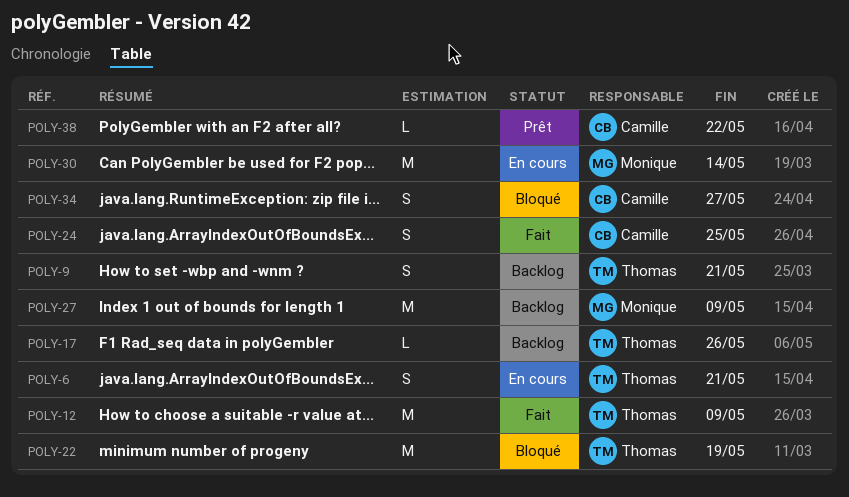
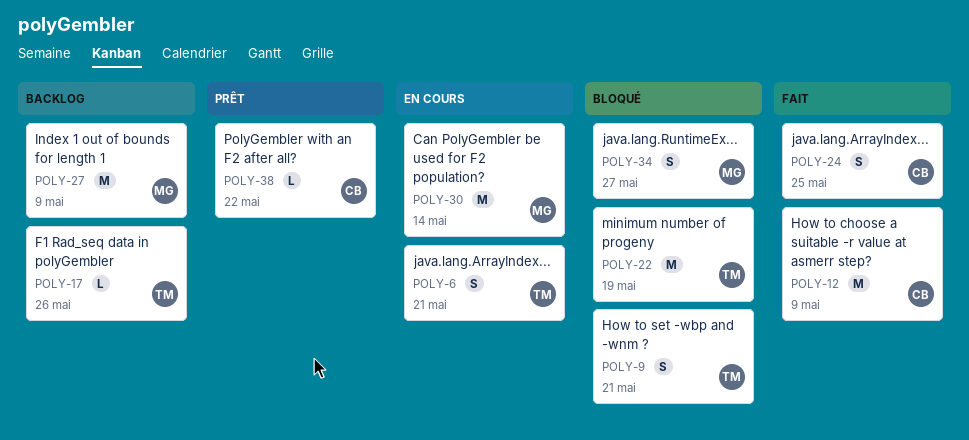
POLY-9, status: Backlog -> Bloqué
POLY-12, owner: Thomas -> Camille
POLY-34, owner: Camille -> Monique

